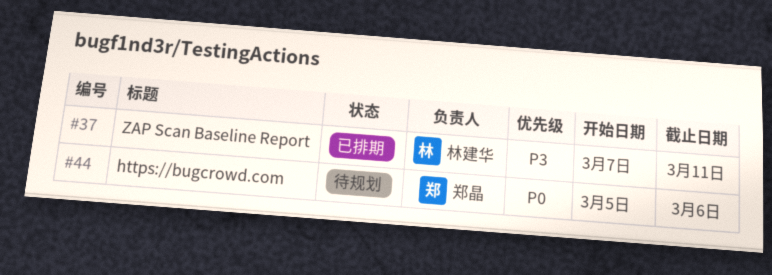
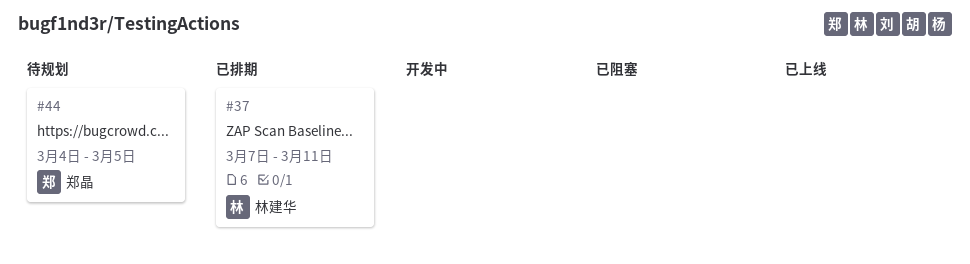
#44, start: Mar 5 -> Mar 4
#44, due: Mar 6 -> Mar 5

